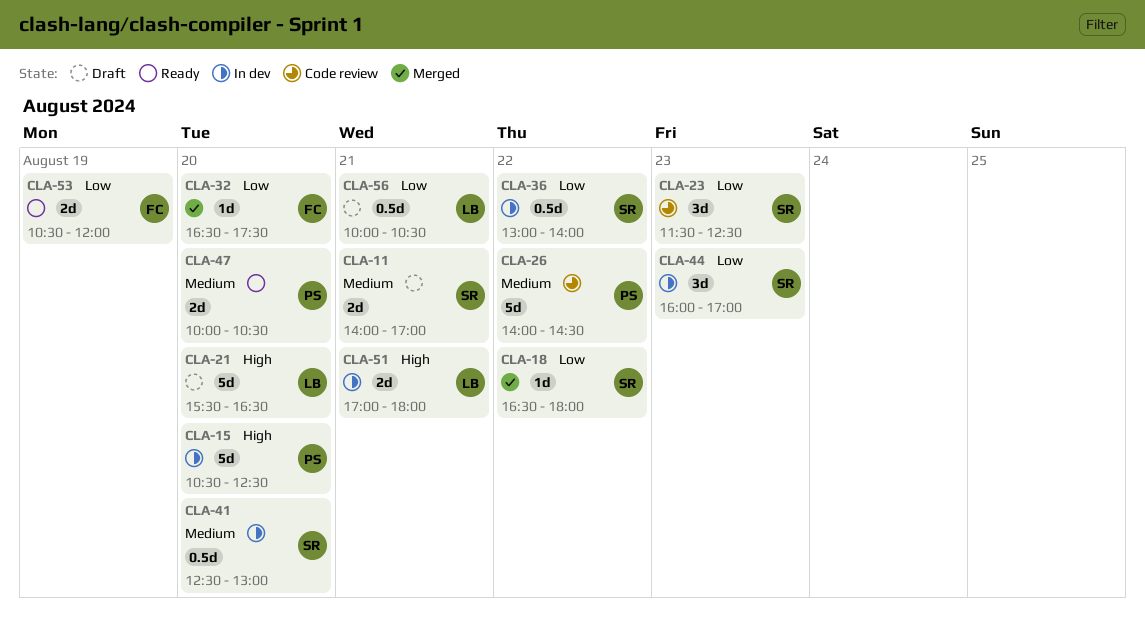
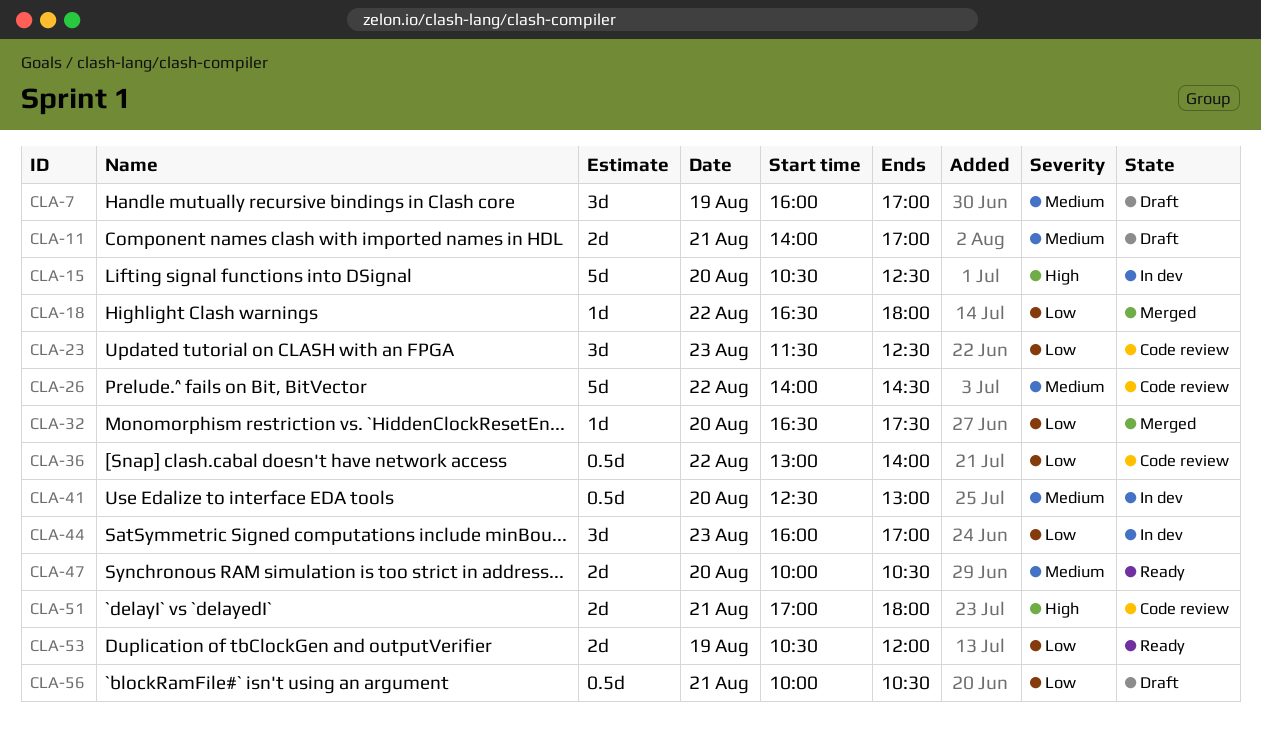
CLA-7: none -> present
CLA-21: present -> none
CLA-36, status: In dev -> Code review
CLA-51, status: In dev -> Code review

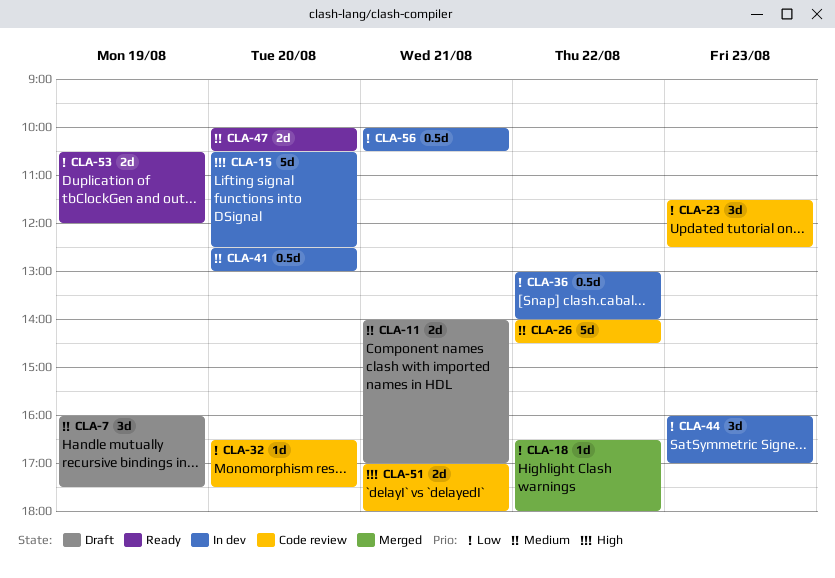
CLA-7, ends: 17:00 -> 17:30
CLA-32, status: Merged -> Code review
CLA-36, status: Code review -> In dev
CLA-56, status: Draft -> In dev

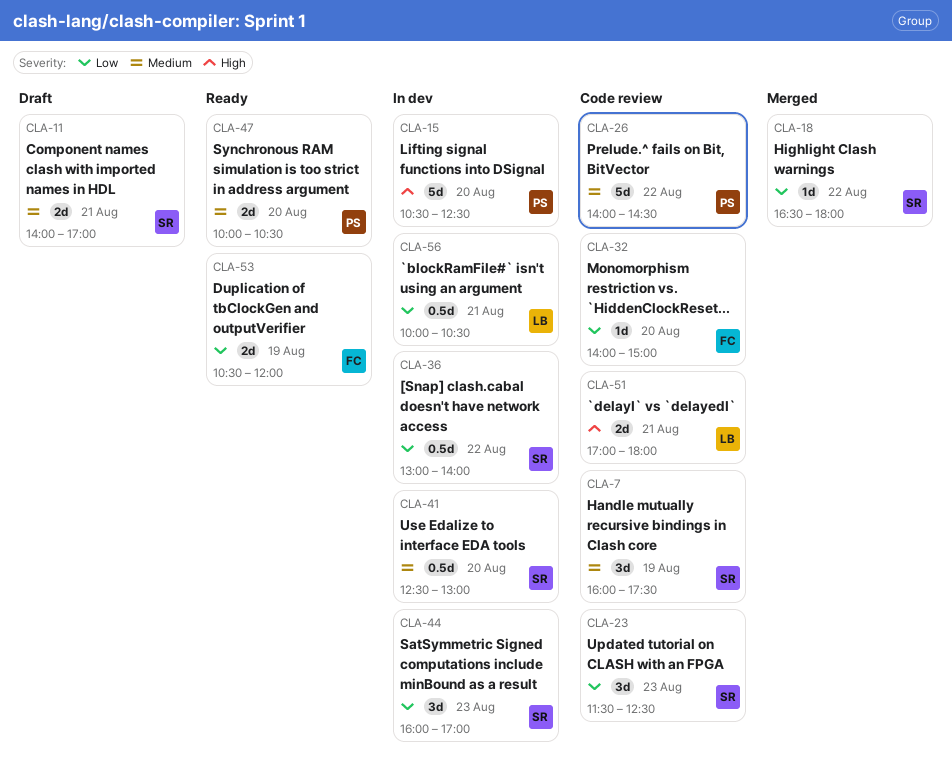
CLA-7, status: Draft -> Code review
CLA-32, begins: 16:30 -> 14:00
CLA-32, ends: 17:30 -> 15:00

